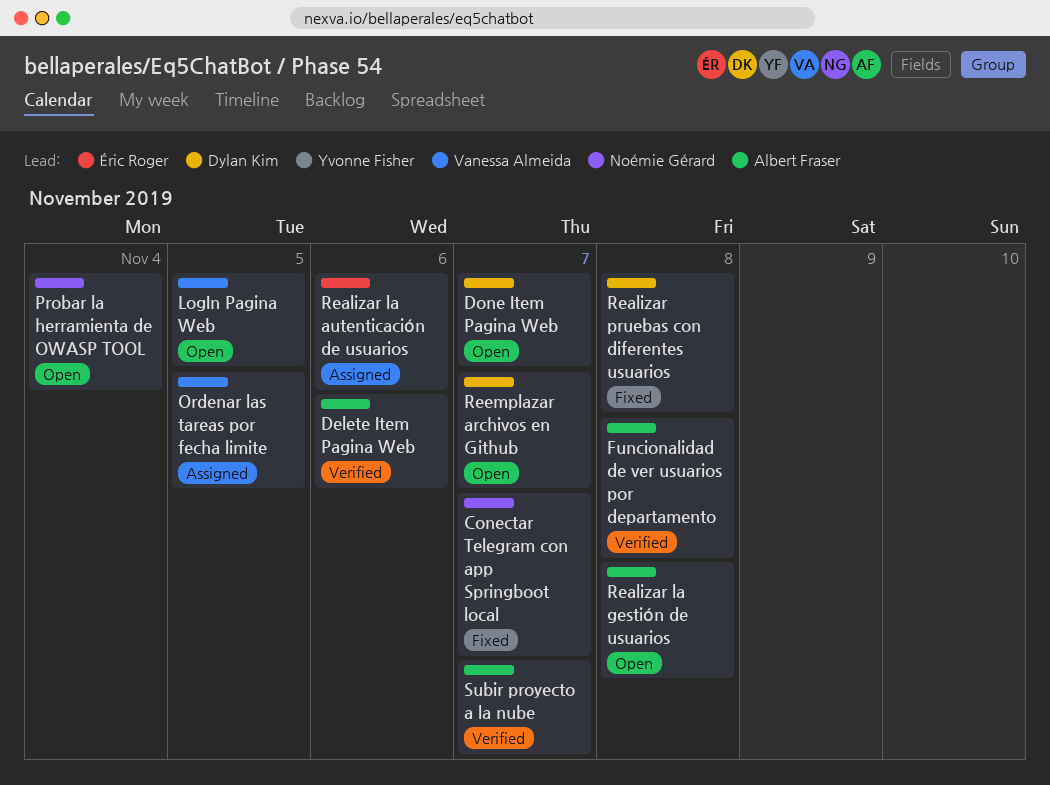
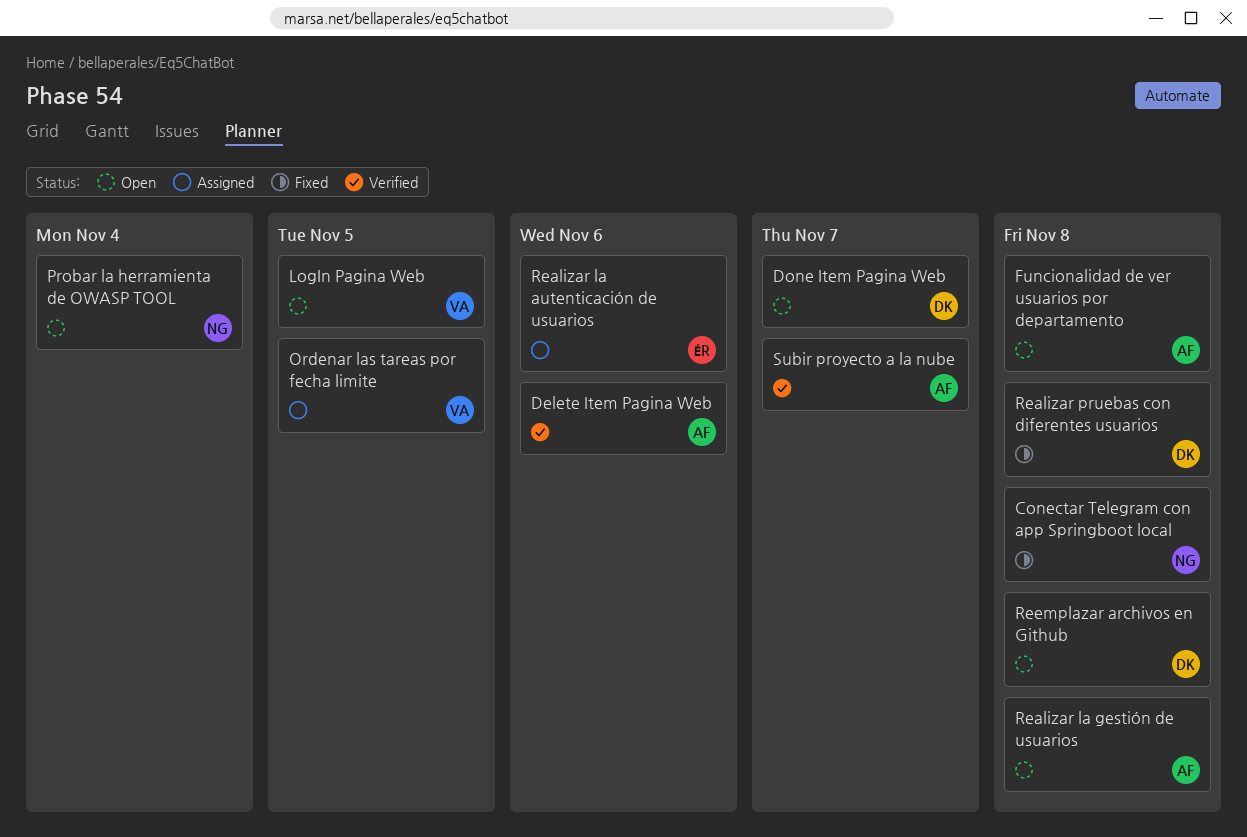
Conectar Telegram con app Springboot local, due: Nov 7 -> Nov 8
Funcionalidad de ver usuarios por departamento, status: Verified -> Open
Reemplazar archivos en Github, due: Nov 7 -> Nov 8

